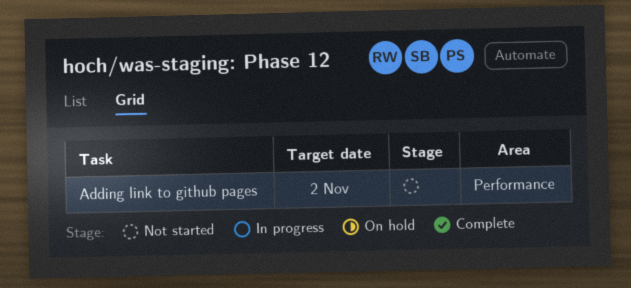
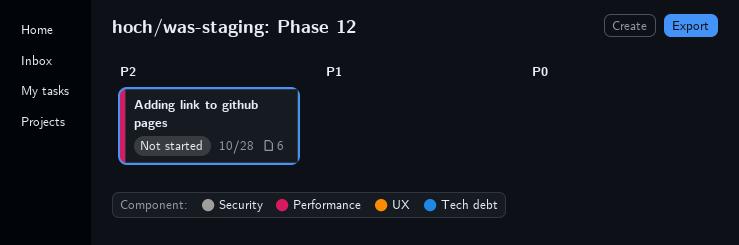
Adding link to github pages, due: Nov 2 -> Oct 28

